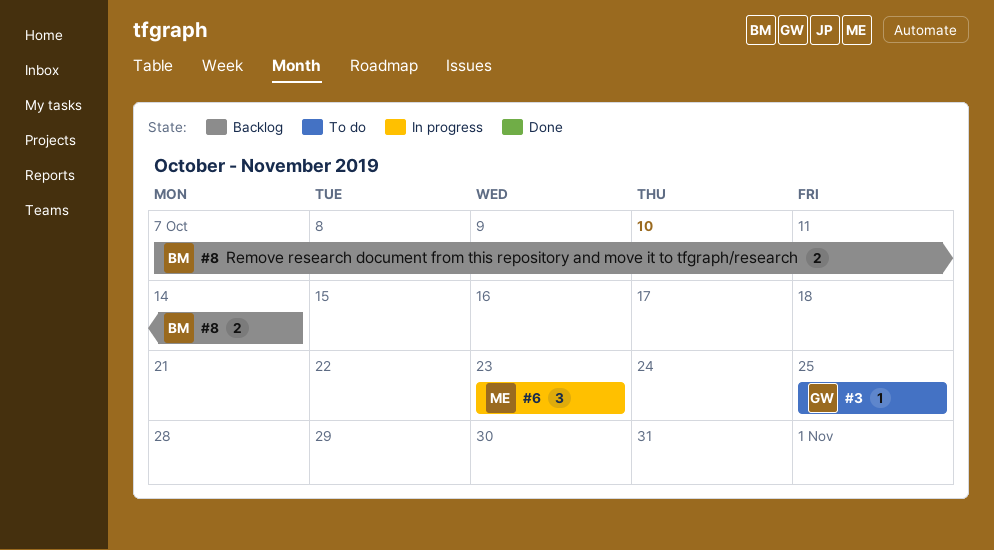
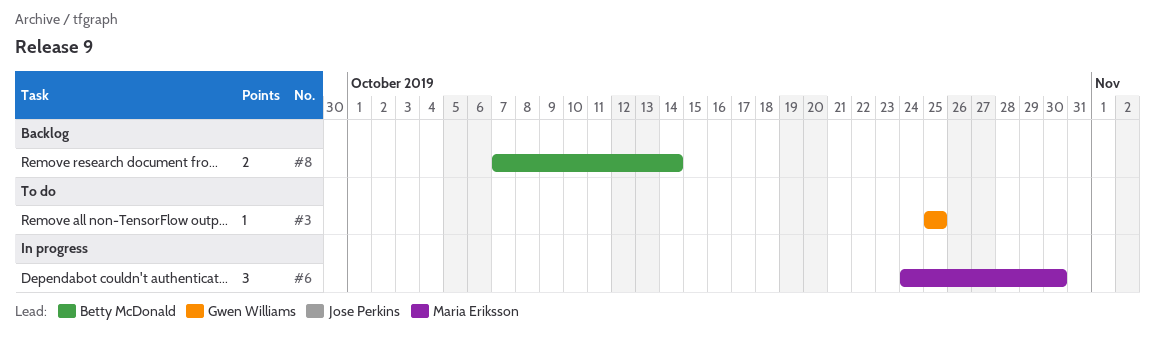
#6, start: Oct 23 -> Oct 24
#6, due: Oct 23 -> Oct 30

